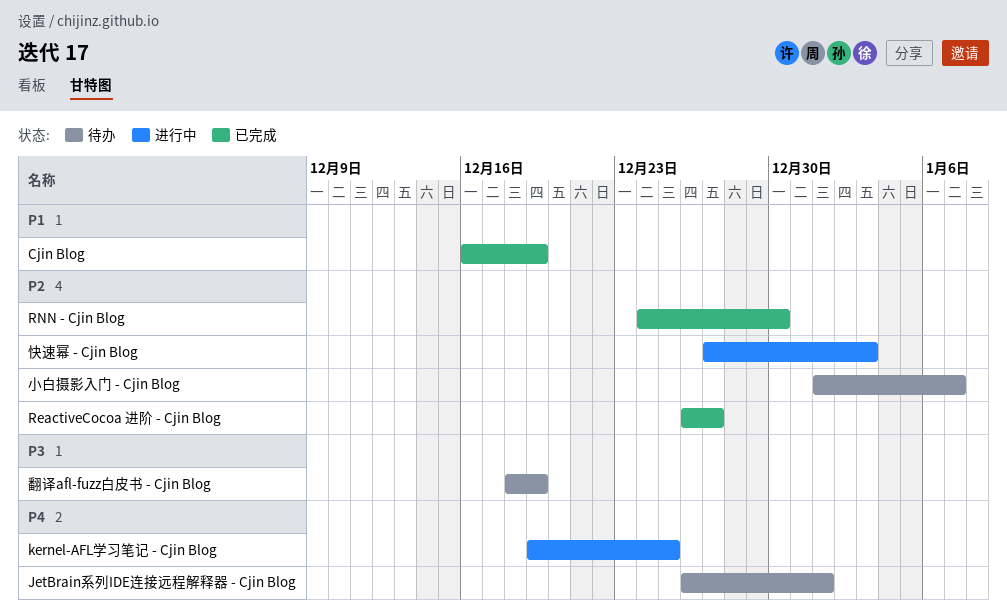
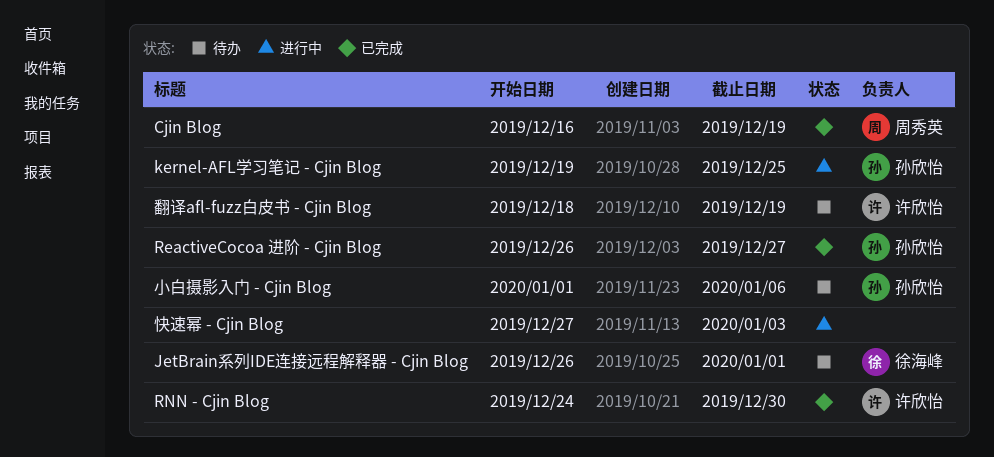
小白摄影入门 - Cjin Blog, due: Jan 7 -> Jan 6

